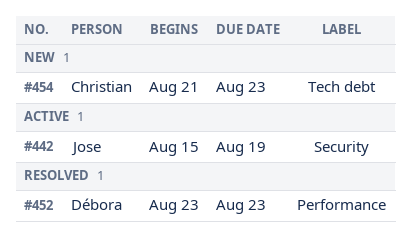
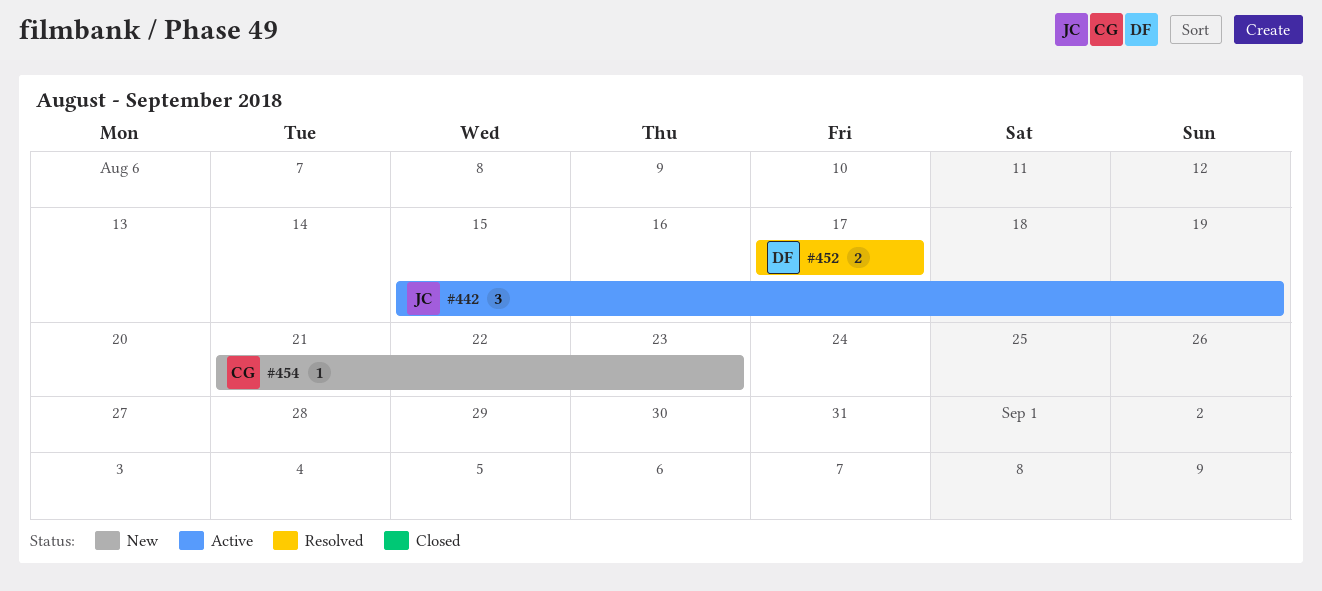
#452, start: Aug 23 -> Aug 17
#452, due: Aug 23 -> Aug 17

